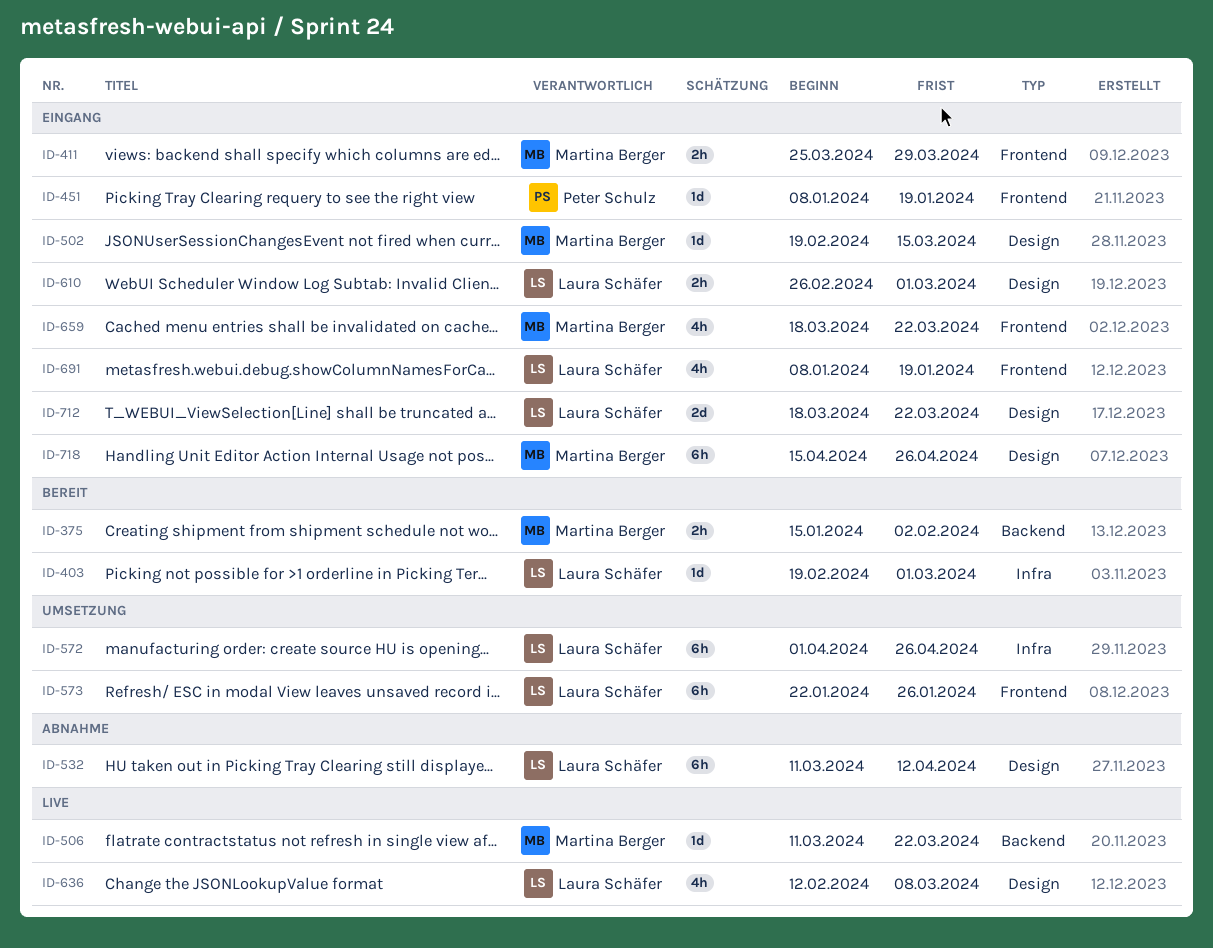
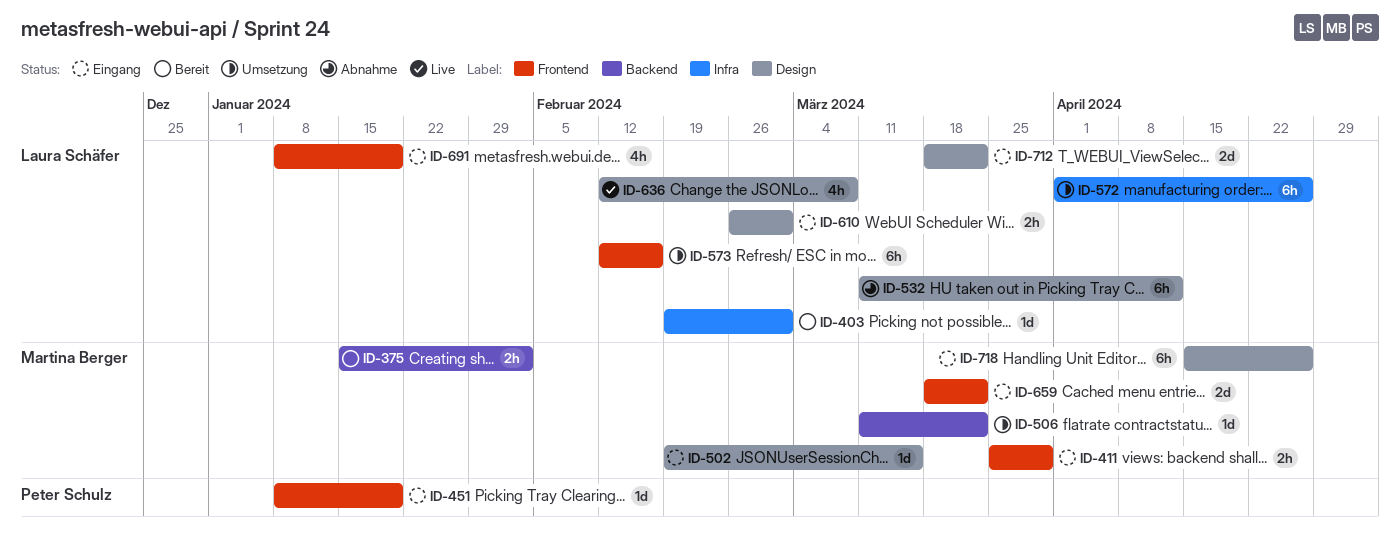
ID-506, status: Live -> Umsetzung
ID-573, start: Jan 22 -> Feb 12
ID-573, due: Jan 26 -> Feb 16
ID-659, estimate: 4h -> 2d

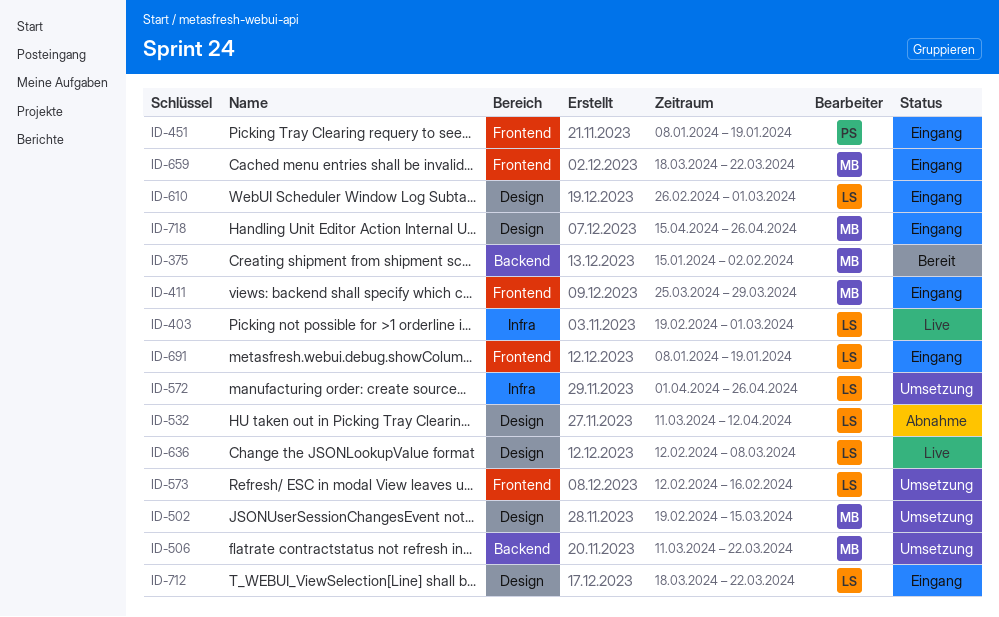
ID-403, status: Bereit -> Live
ID-502, status: Eingang -> Umsetzung

